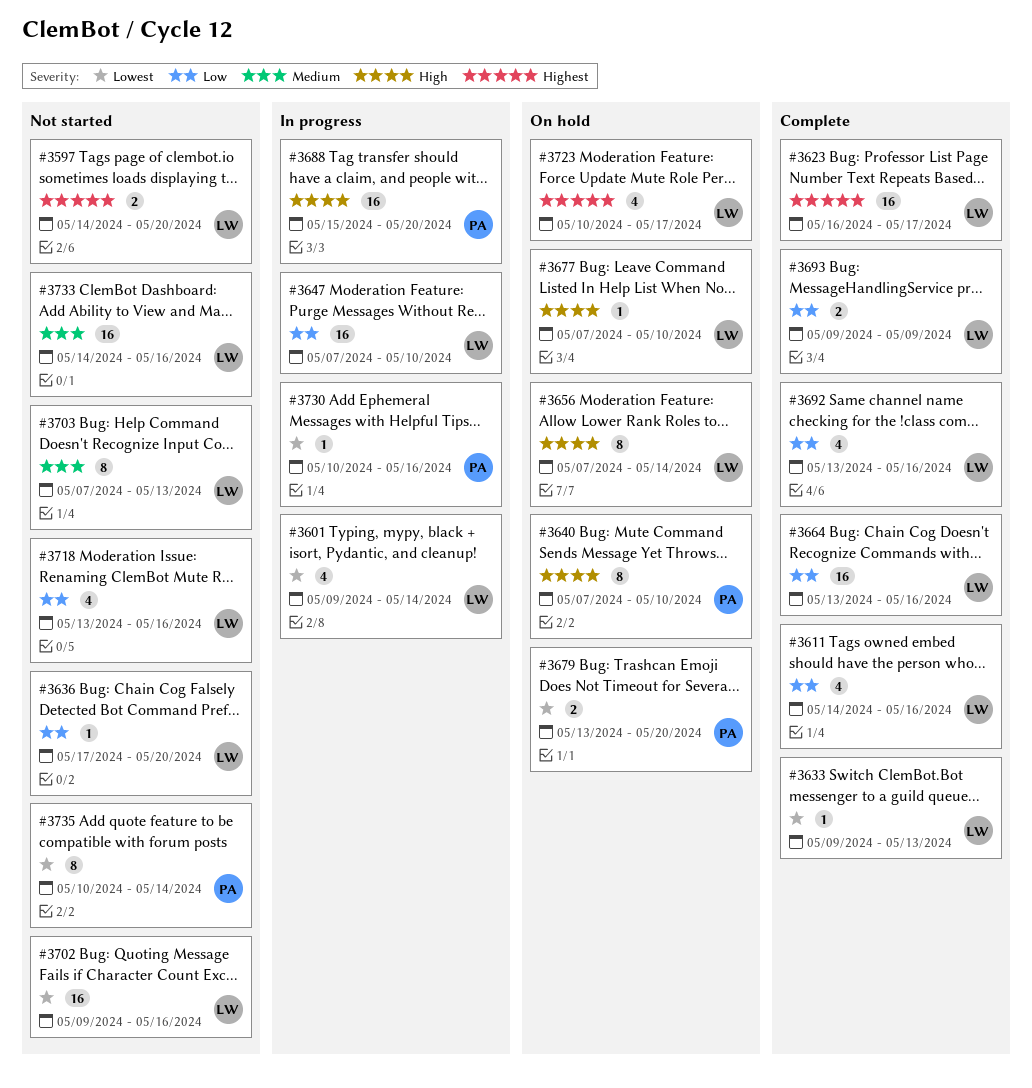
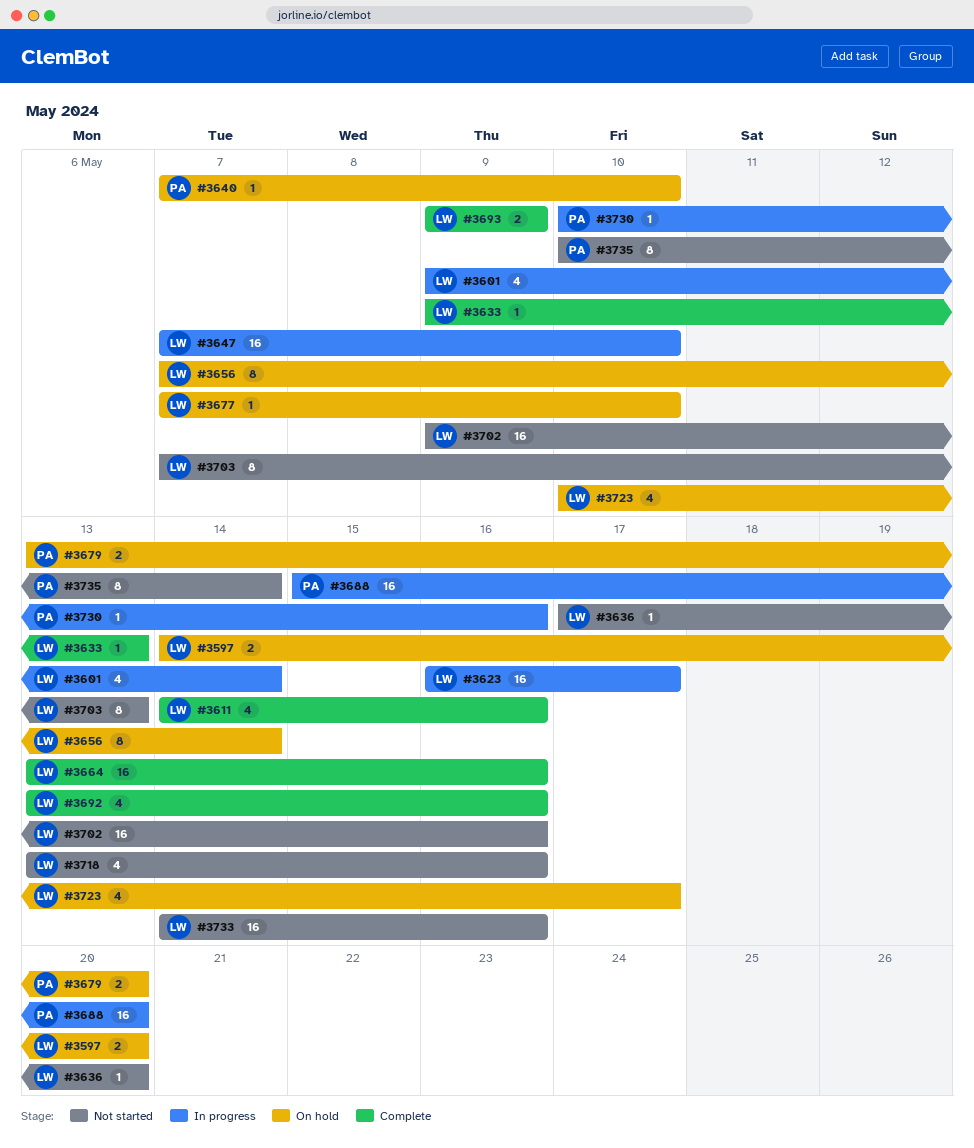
#3597, status: Not started -> On hold
#3623, status: Complete -> In progress
#3640, estimate: 8 -> 1

